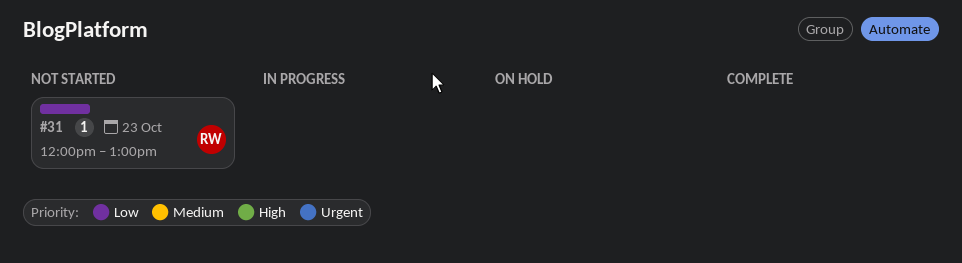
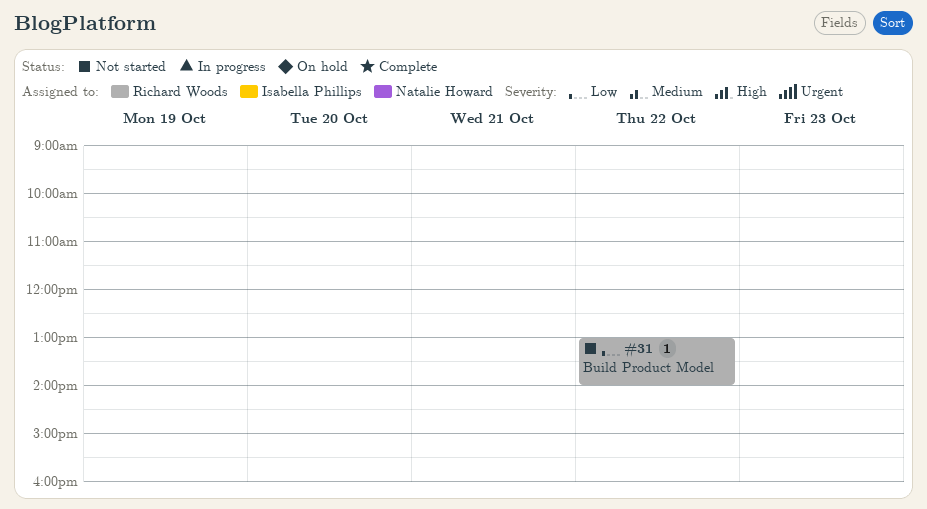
#31, day: Oct 23 -> Oct 22
#31, begins: 12:00 -> 13:00
#31, ends: 13:00 -> 14:00

